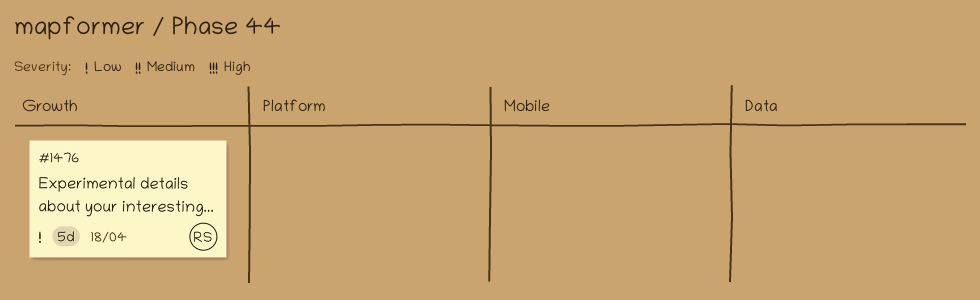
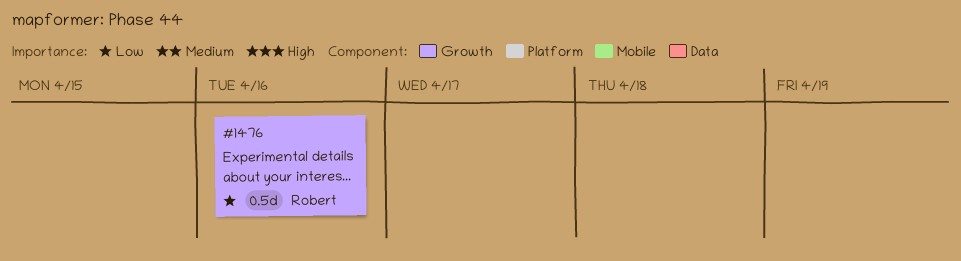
#1476, estimate: 5d -> 0.5d
#1476, due: Apr 18 -> Apr 16

